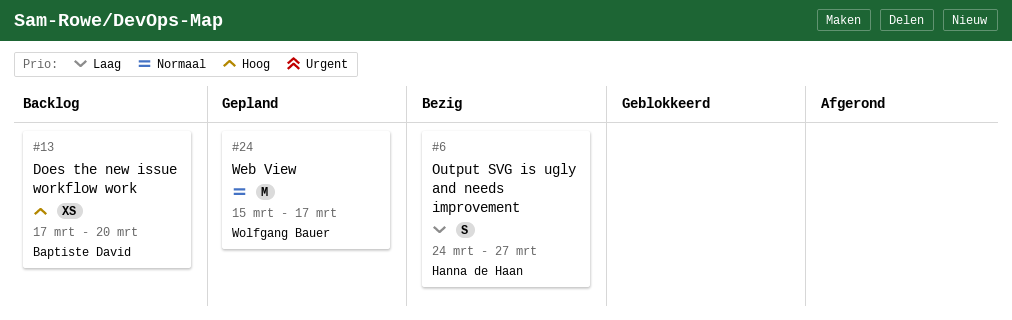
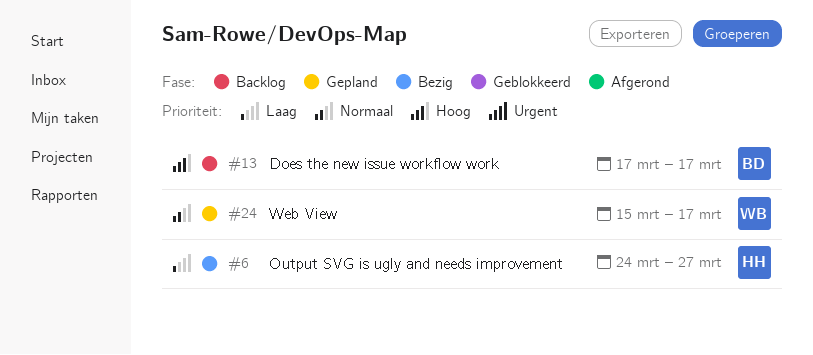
#13, due: Mar 20 -> Mar 17

